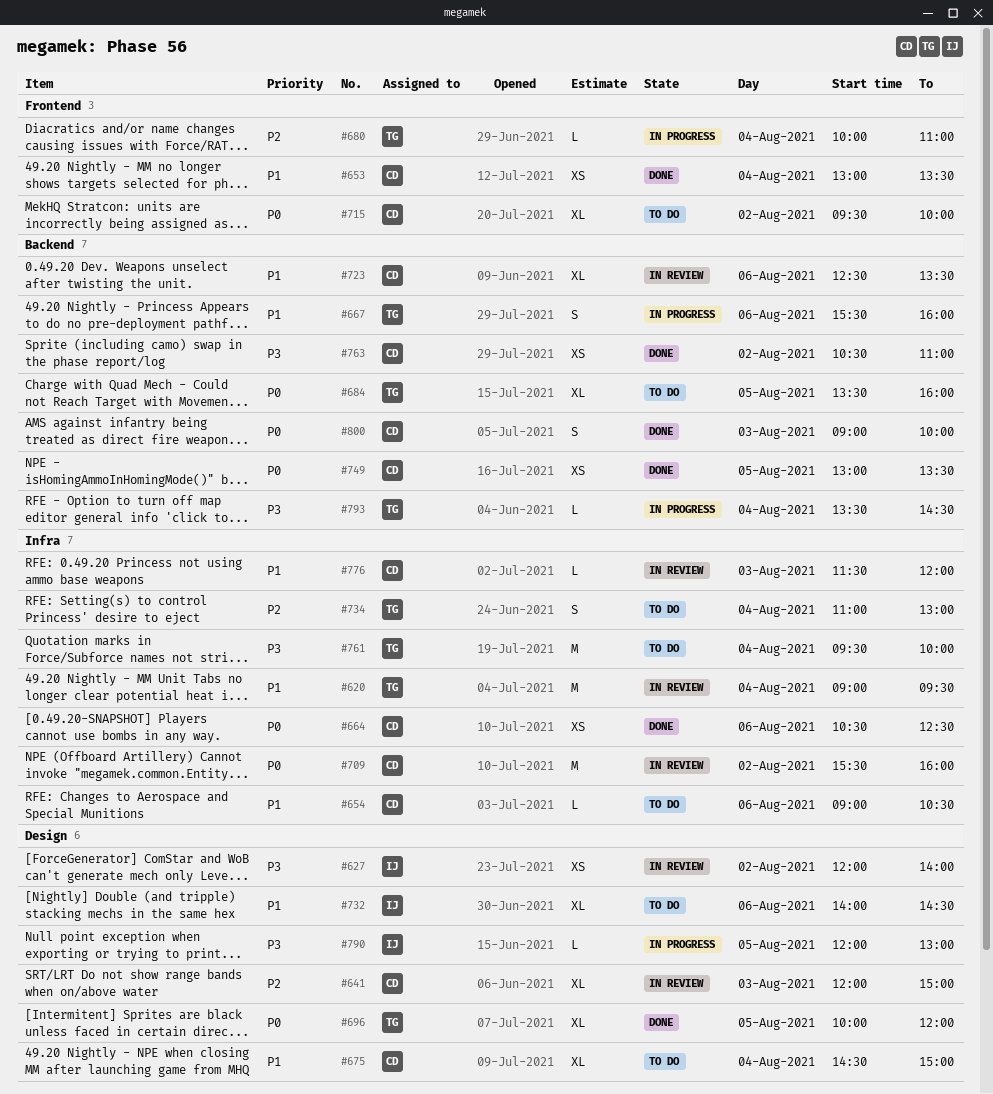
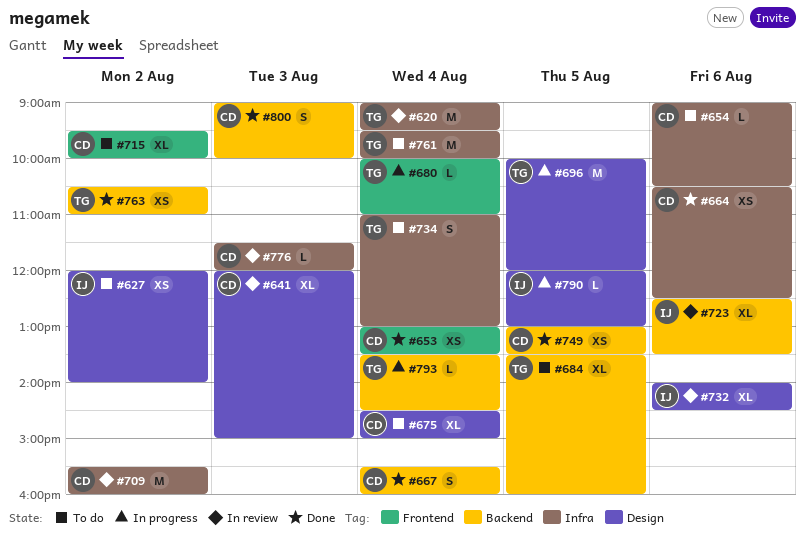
#627, status: In review -> To do
#667, status: In progress -> Done
#667, owner: TG -> CD
#667, day: Aug 6 -> Aug 4
#696, status: Done -> In progress
#696, estimate: XL -> M
#723, owner: CD -> IJ
#732, status: To do -> In review
#763, owner: CD -> TG

